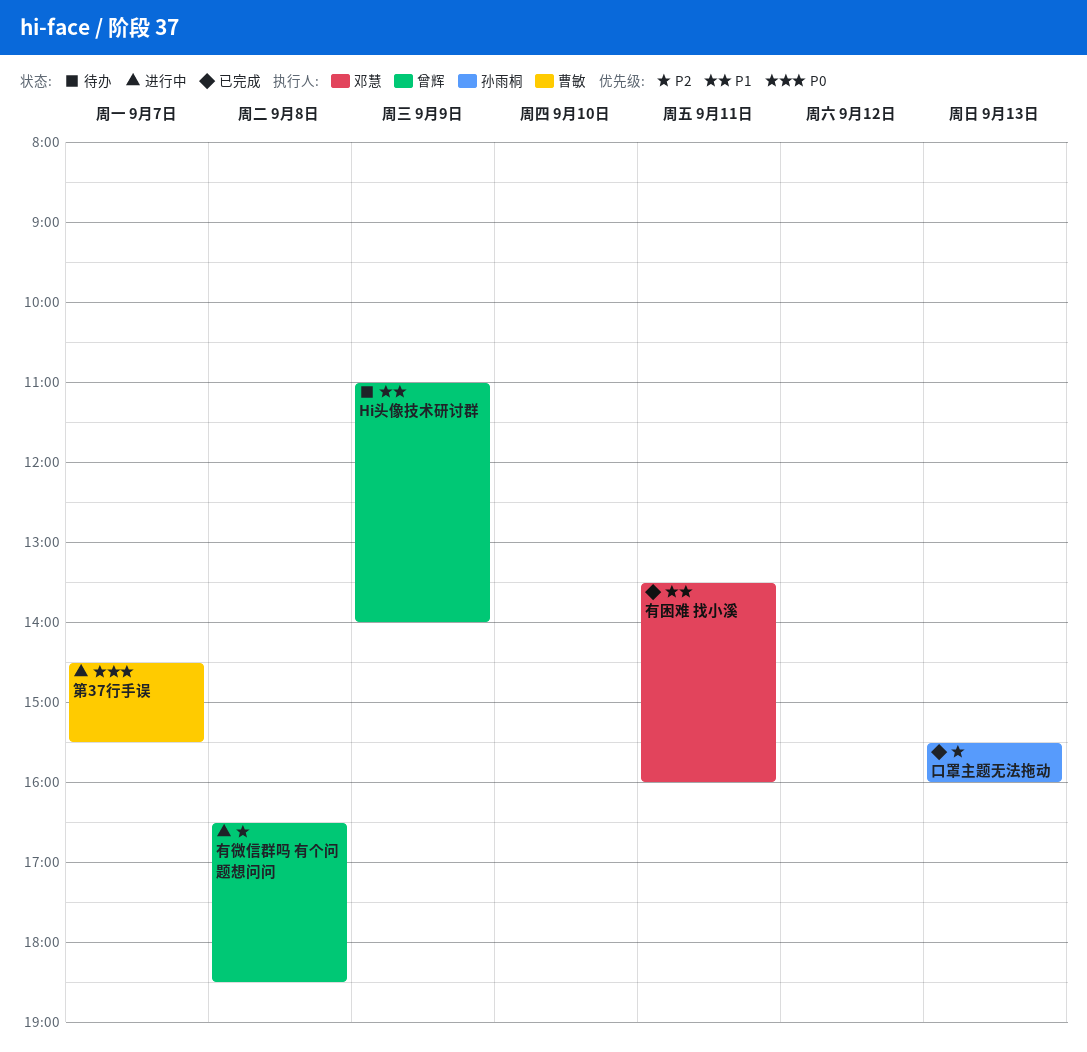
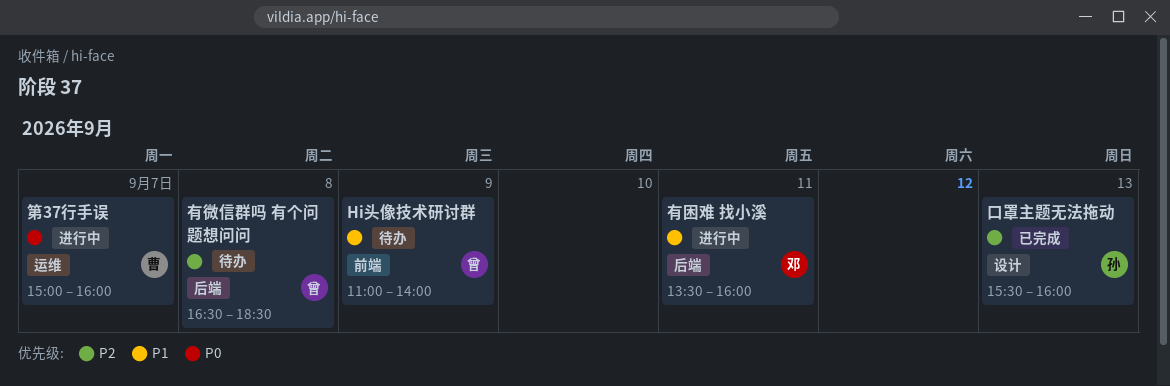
有困难 找小溪, status: 已完成 -> 进行中
有微信群吗 有个问题想问问, status: 进行中 -> 待办
第37行手误, begins: 14:30 -> 15:00
第37行手误, ends: 15:30 -> 16:00

